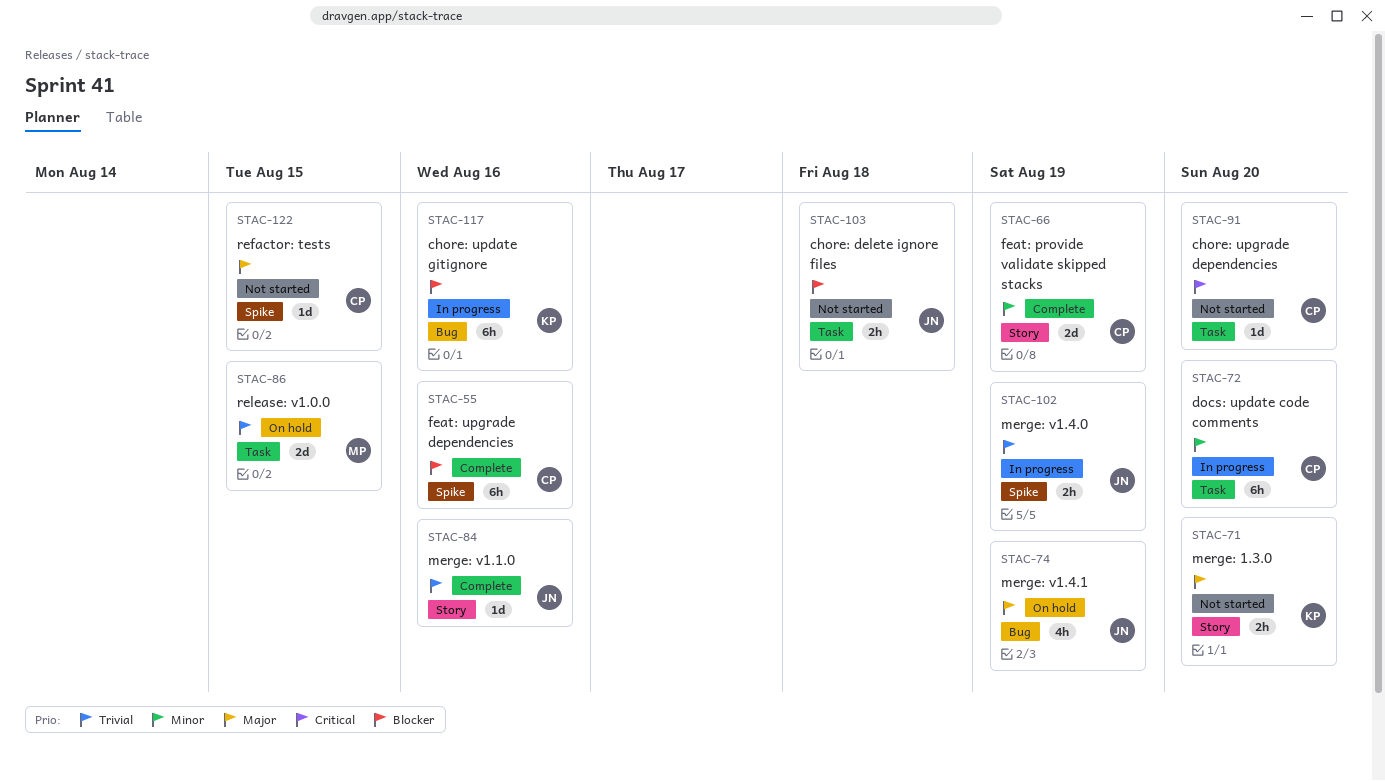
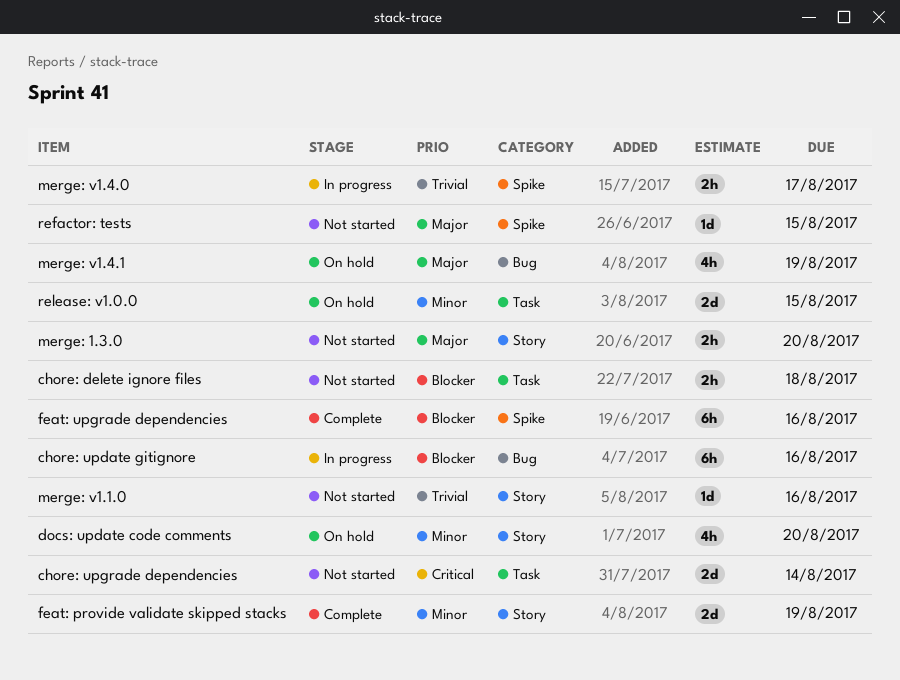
chore: upgrade dependencies, estimate: 1d -> 2d
chore: upgrade dependencies, due: Aug 20 -> Aug 14
docs: update code comments, status: In progress -> On hold
docs: update code comments, label: Task -> Story
docs: update code comments, estimate: 6h -> 4h
merge: v1.1.0, status: Complete -> Not started
merge: v1.4.0, due: Aug 19 -> Aug 17
release: v1.0.0, priority: Trivial -> Minor

